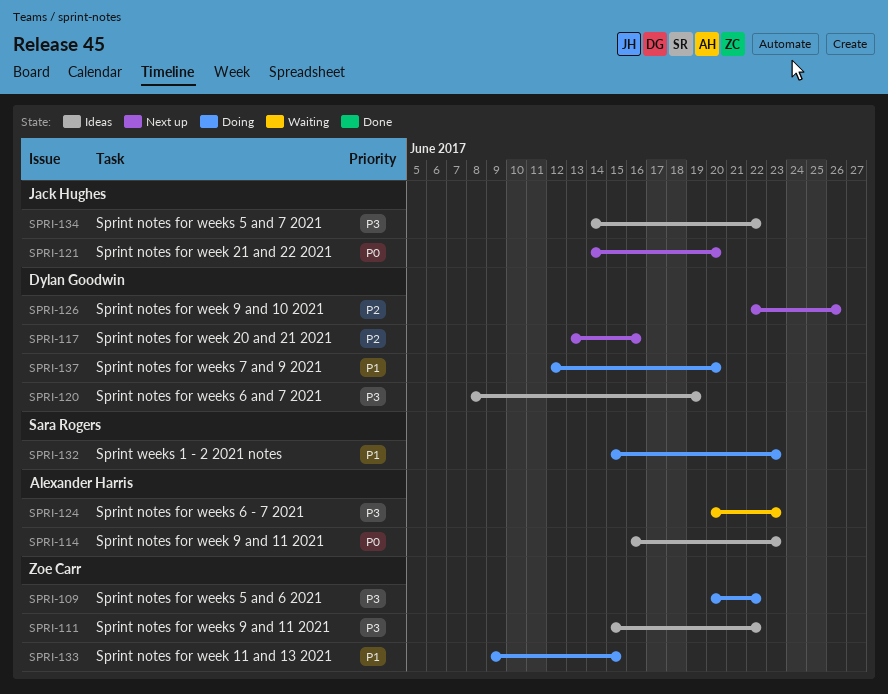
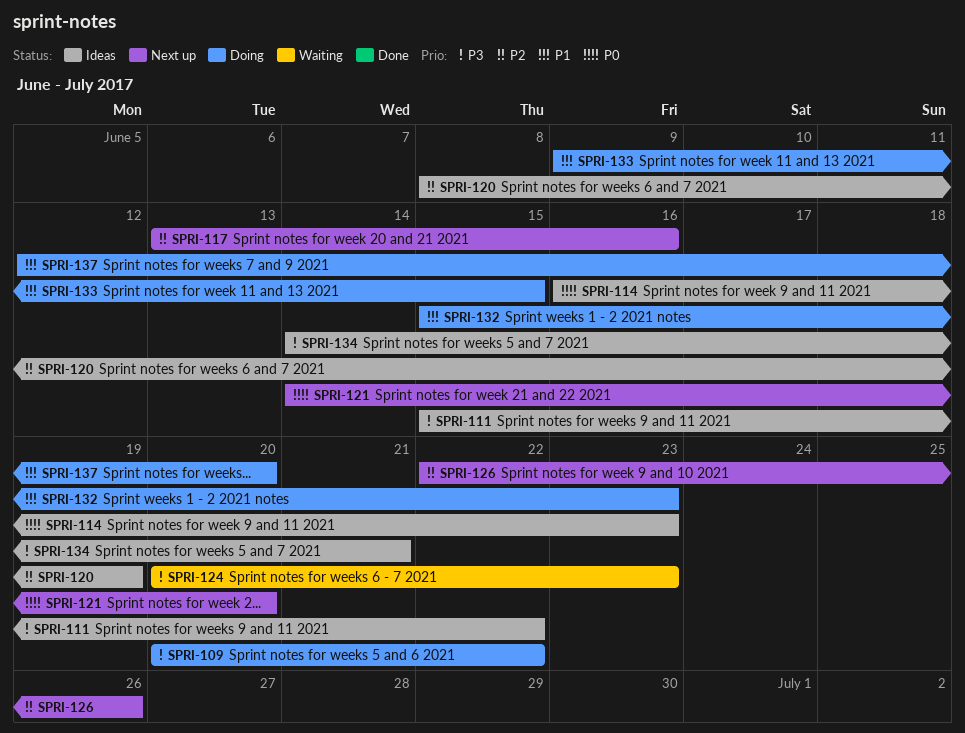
SPRI-120, priority: P3 -> P2
SPRI-134, due: Jun 22 -> Jun 21

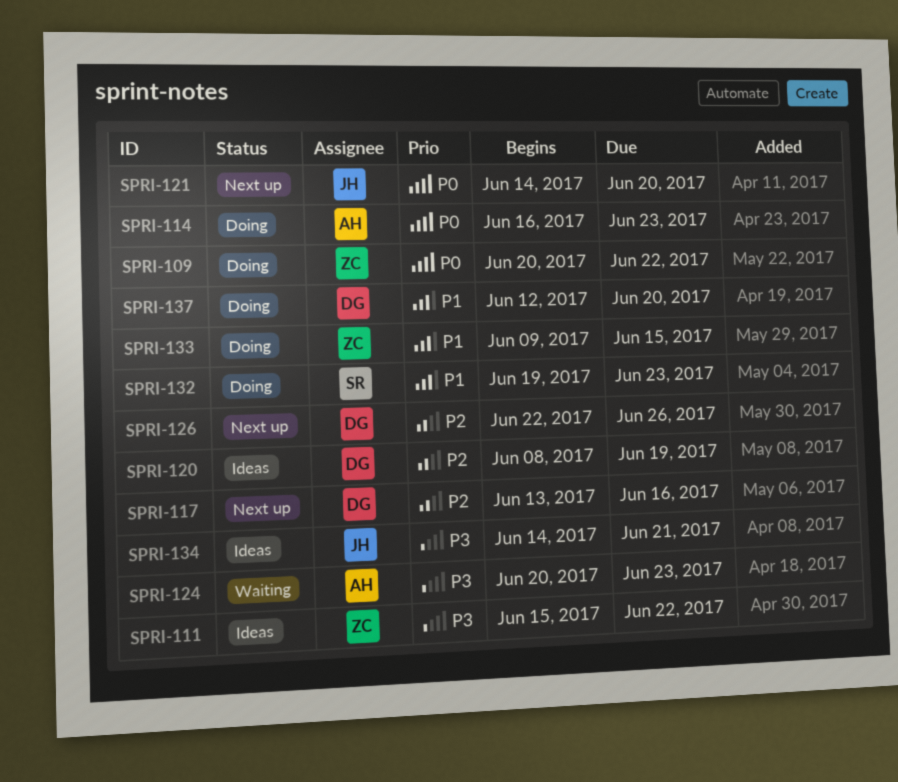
SPRI-109, priority: P3 -> P0
SPRI-114, status: Ideas -> Doing
SPRI-132, start: Jun 15 -> Jun 19

